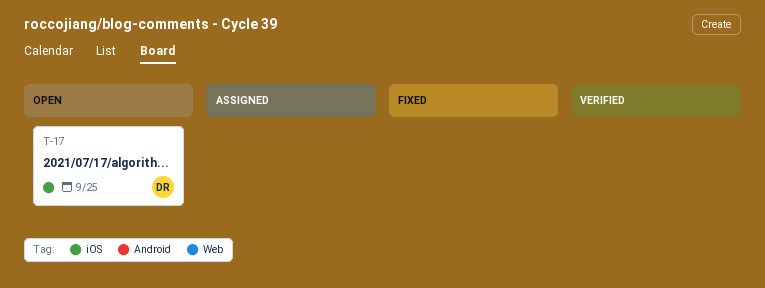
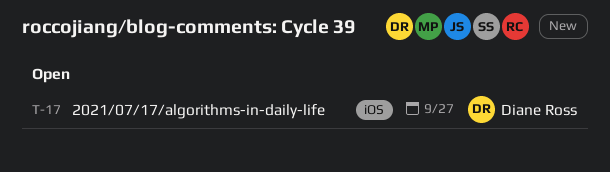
T-17, due: Sep 25 -> Sep 27

